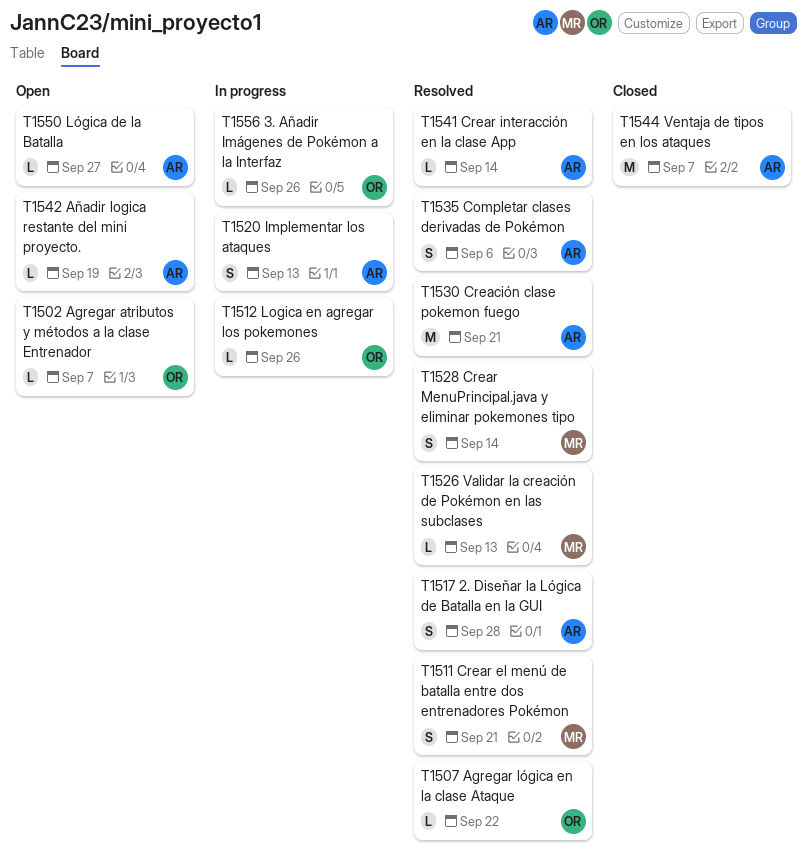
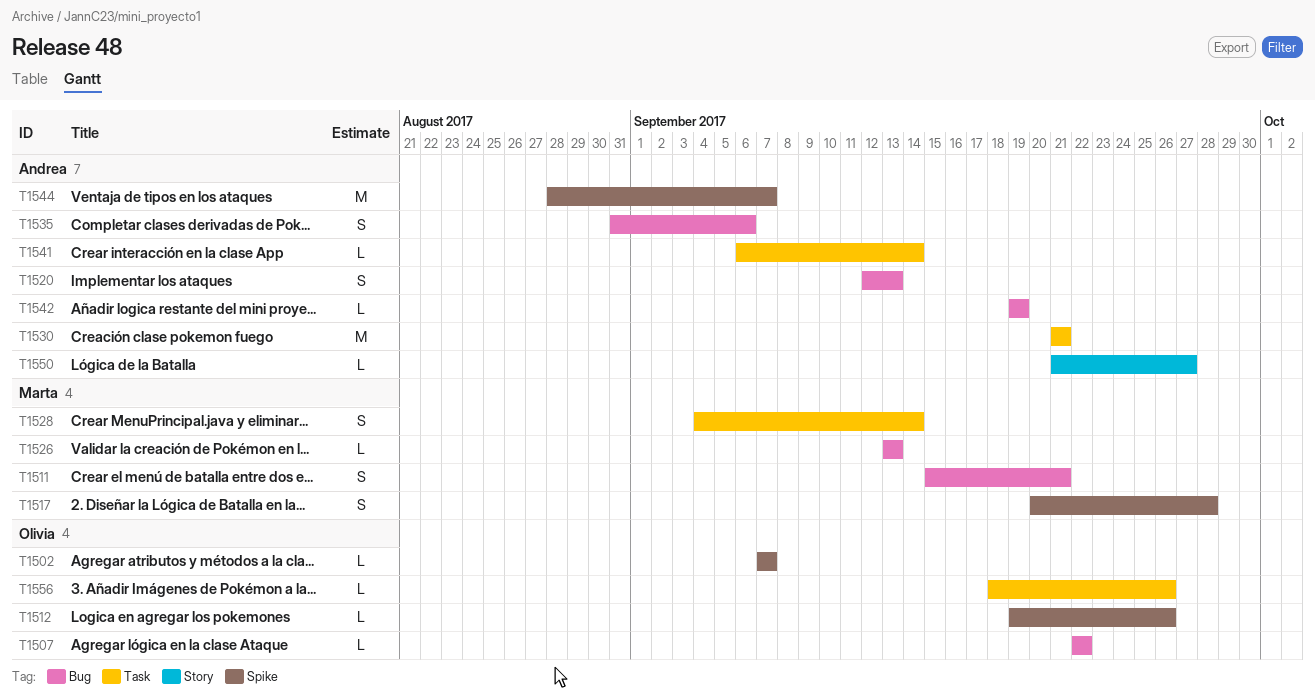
T1517, owner: Andrea -> Marta

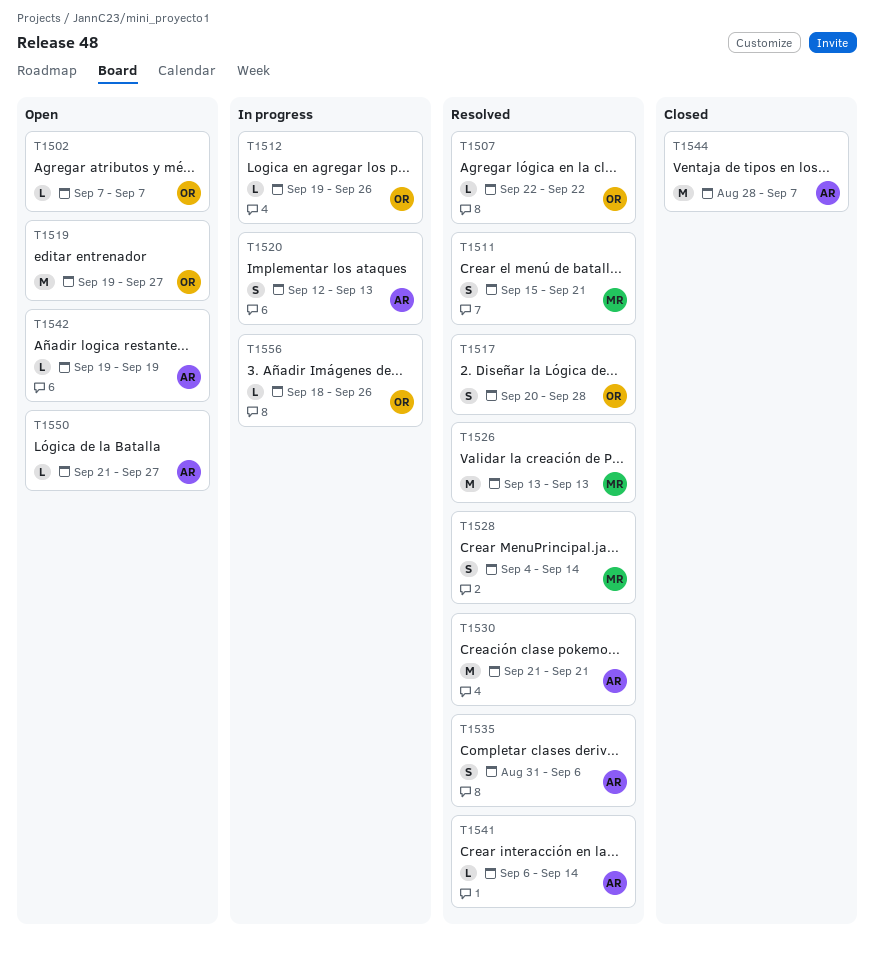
T1517, owner: Marta -> Olivia
T1519: none -> present
T1526, estimate: L -> M

